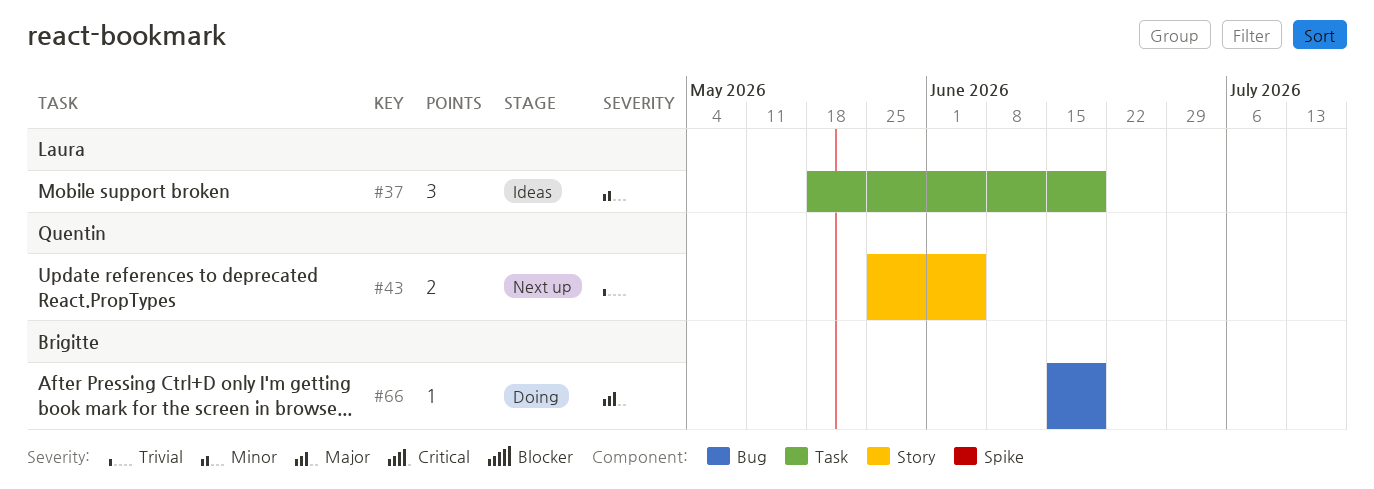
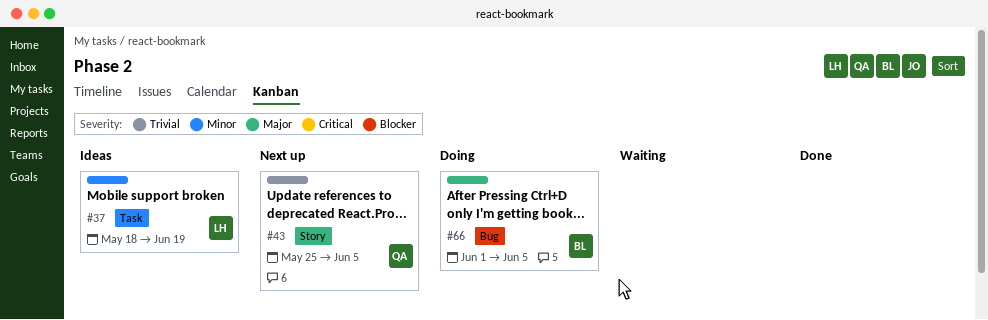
#66, start: Jun 15 -> Jun 1
#66, due: Jun 19 -> Jun 5

